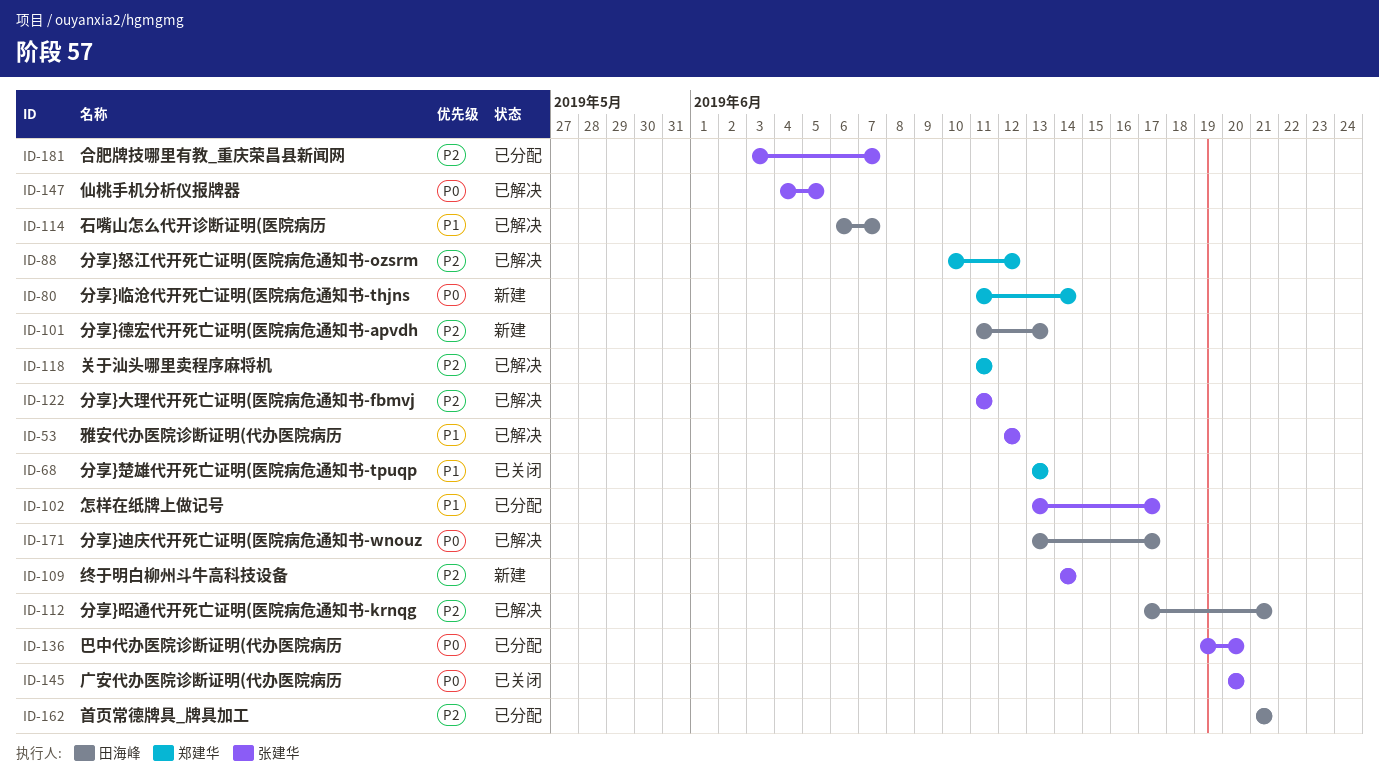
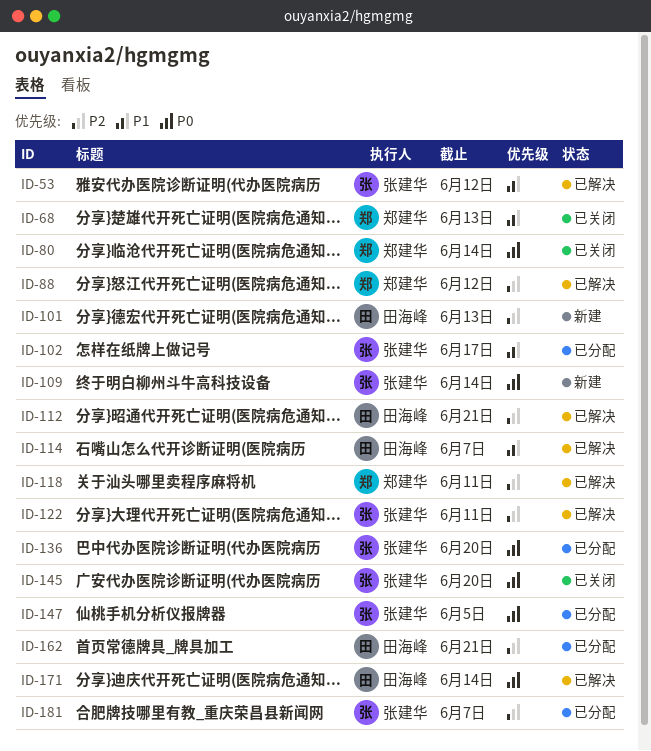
ID-80, status: 新建 -> 已关闭
ID-109, priority: P2 -> P0
ID-147, status: 已解决 -> 已分配
ID-171, due: Jun 17 -> Jun 14

